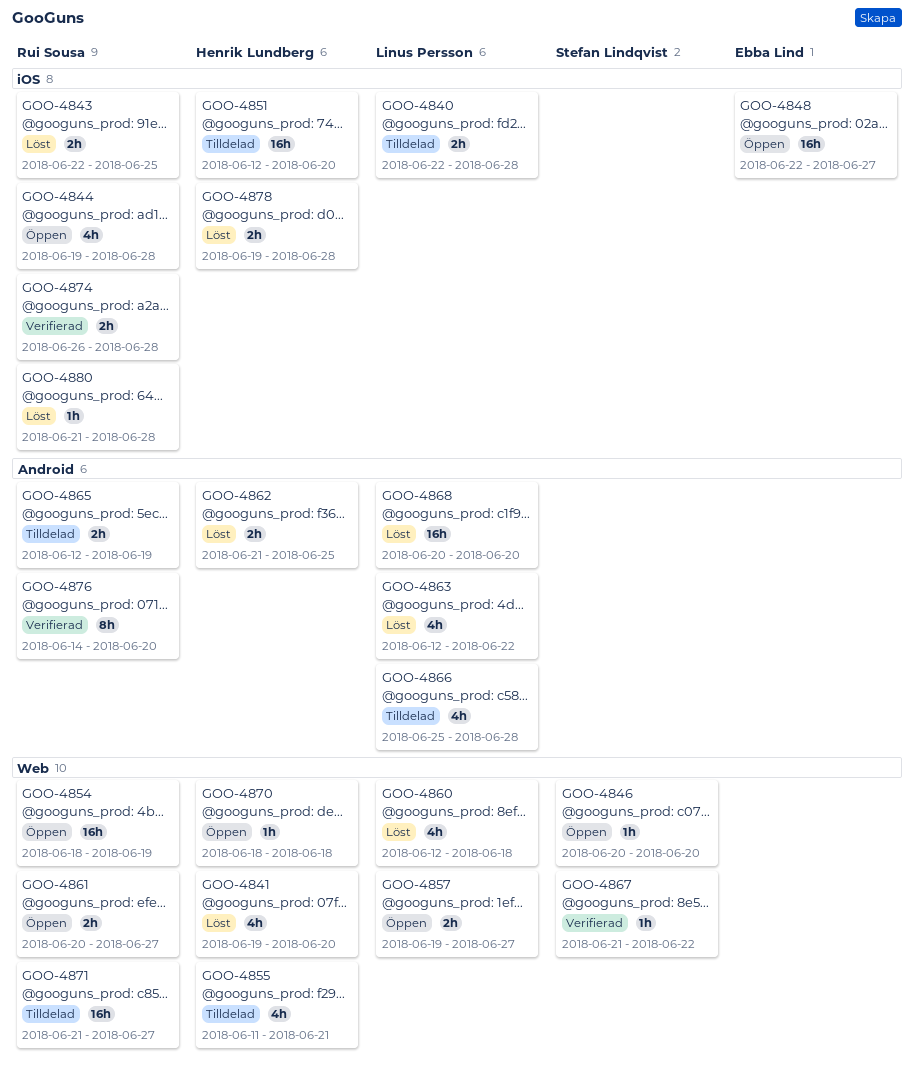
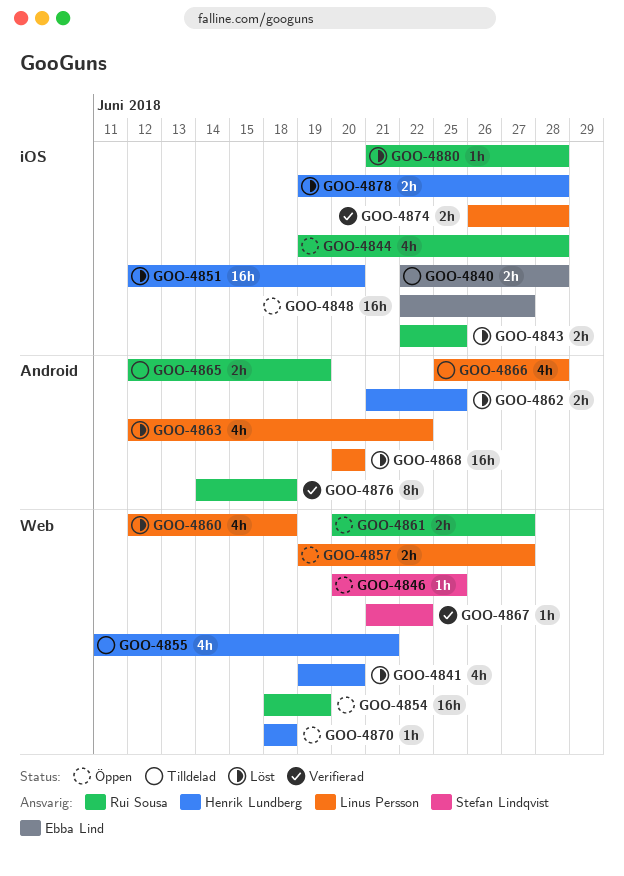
GOO-4840, owner: Linus Persson -> Ebba Lind
GOO-4846, due: Jun 20 -> Jun 25
GOO-4851, status: Tilldelad -> Löst
GOO-4871: present -> none
GOO-4874, owner: Rui Sousa -> Linus Persson
GOO-4876, due: Jun 20 -> Jun 18

